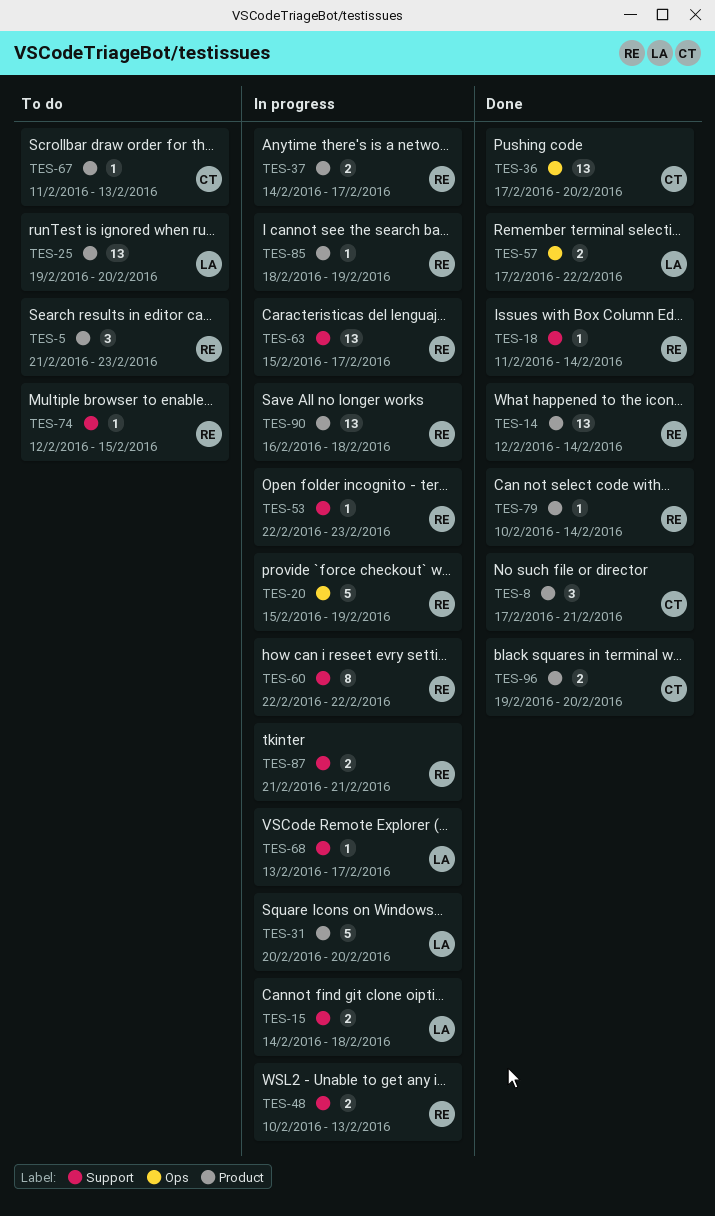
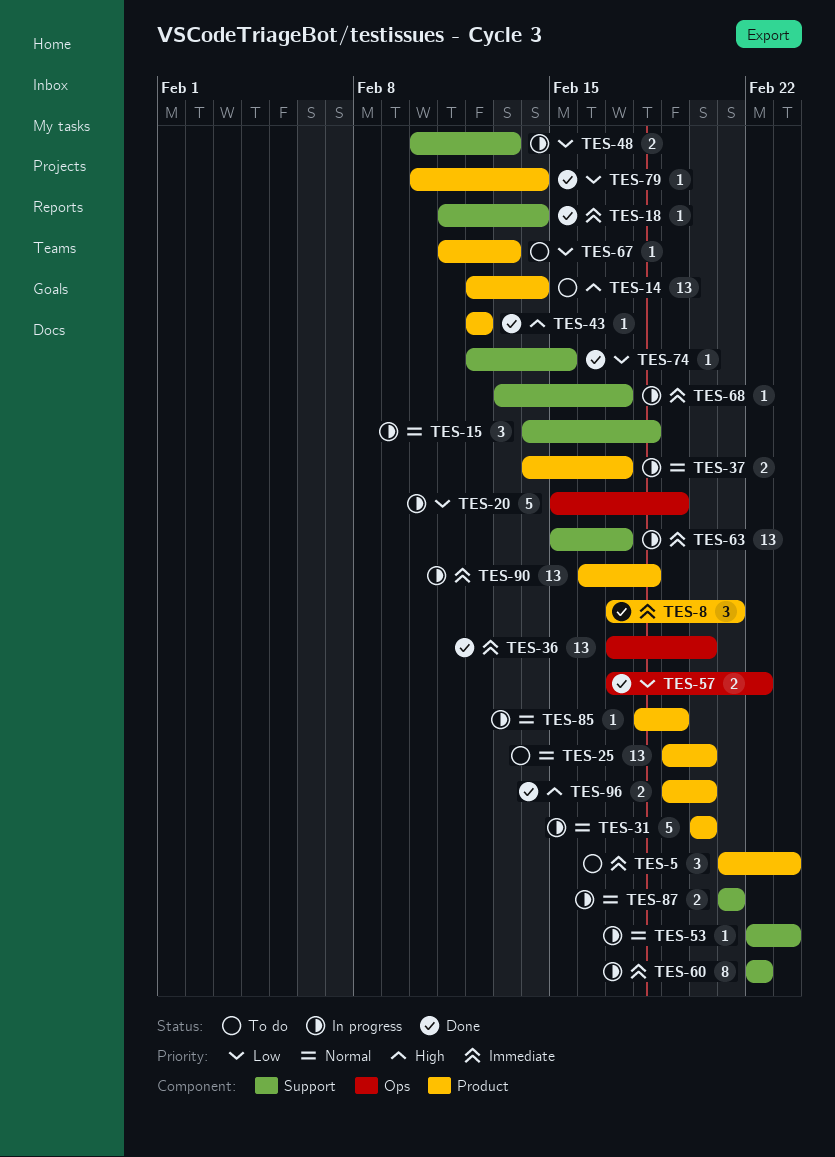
TES-14, status: Done -> To do
TES-15, estimate: 2 -> 3
TES-43: none -> present
TES-74, status: To do -> Done

